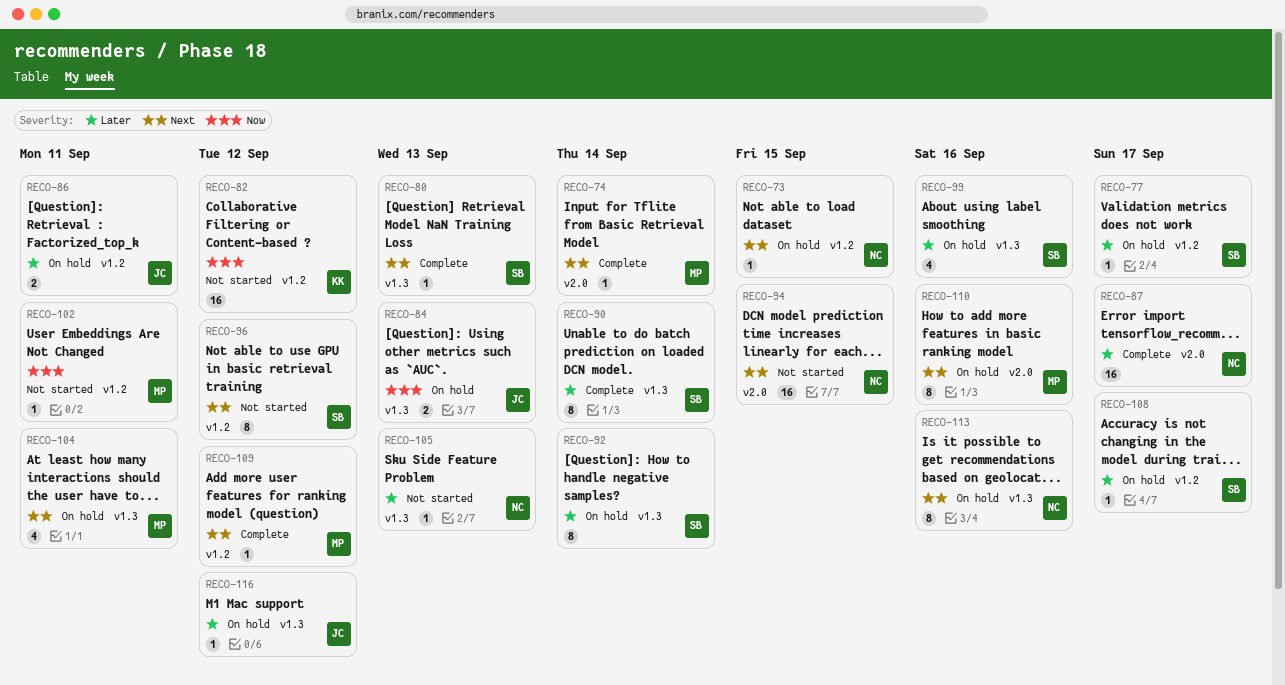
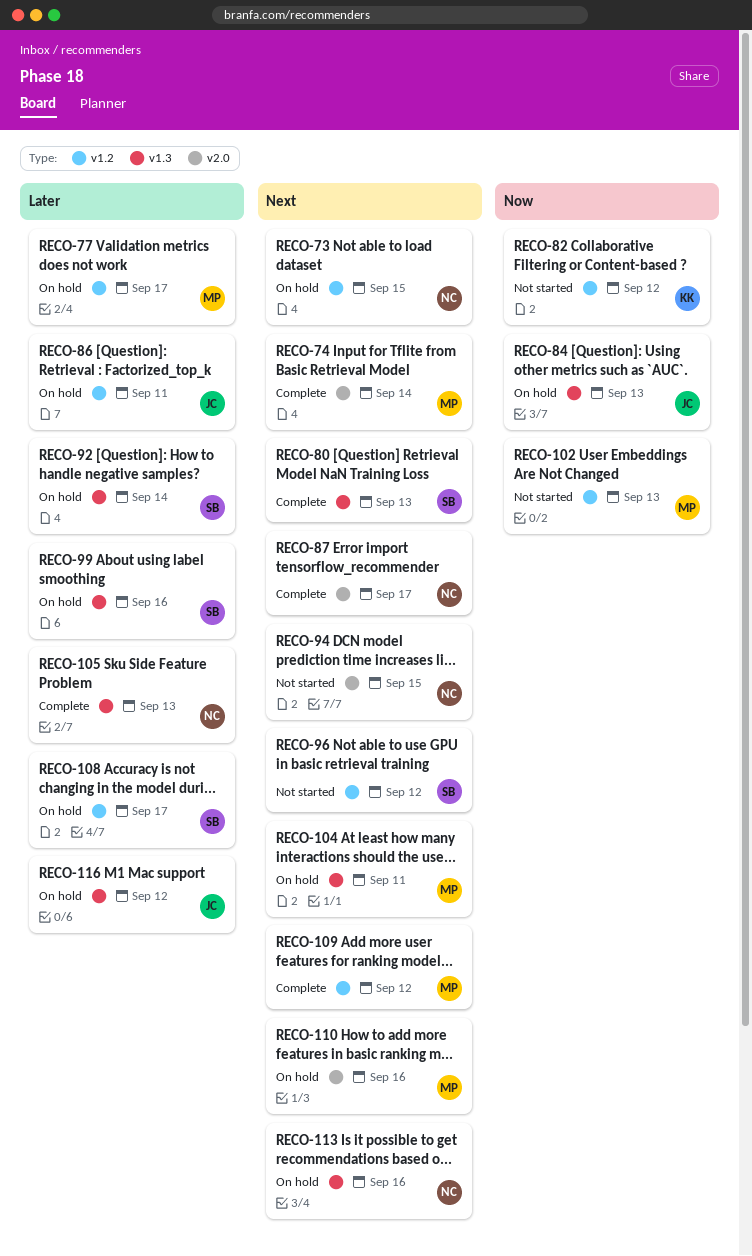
RECO-77, owner: SB -> MP
RECO-87, priority: Later -> Next
RECO-90: present -> none
RECO-102, due: Sep 11 -> Sep 13
RECO-105, status: Not started -> Complete

